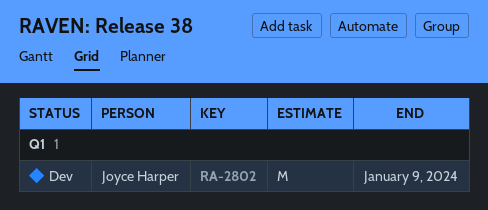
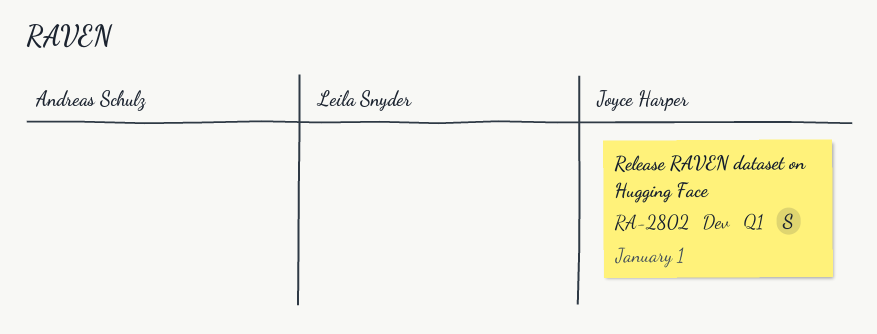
RA-2802, estimate: M -> S
RA-2802, due: Jan 9 -> Jan 1

